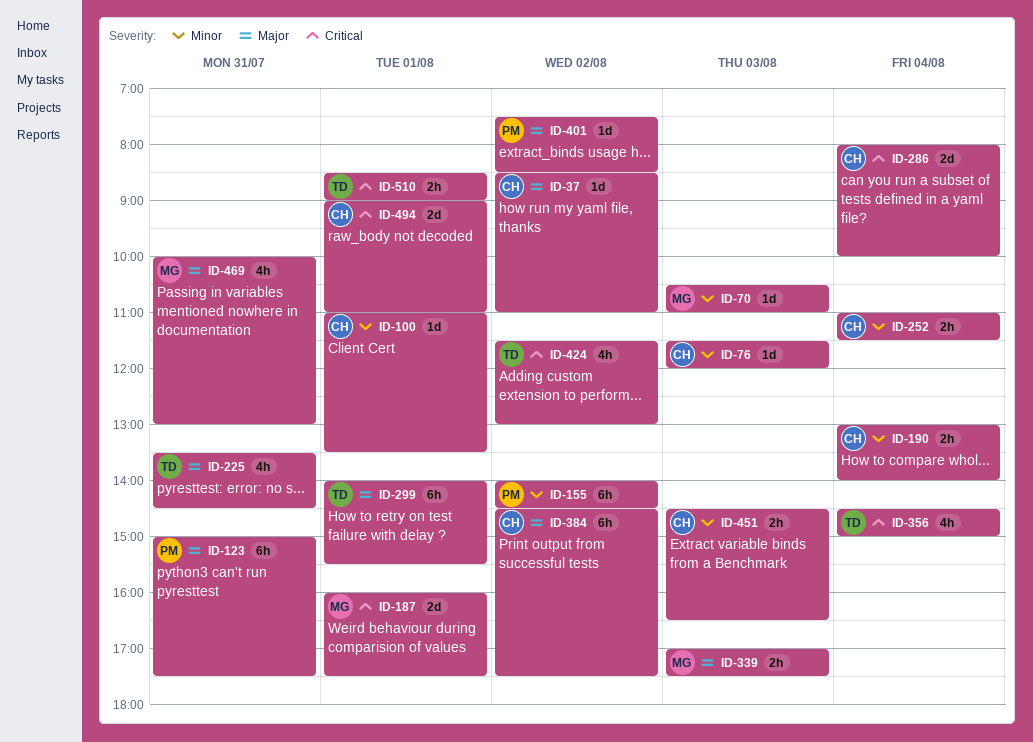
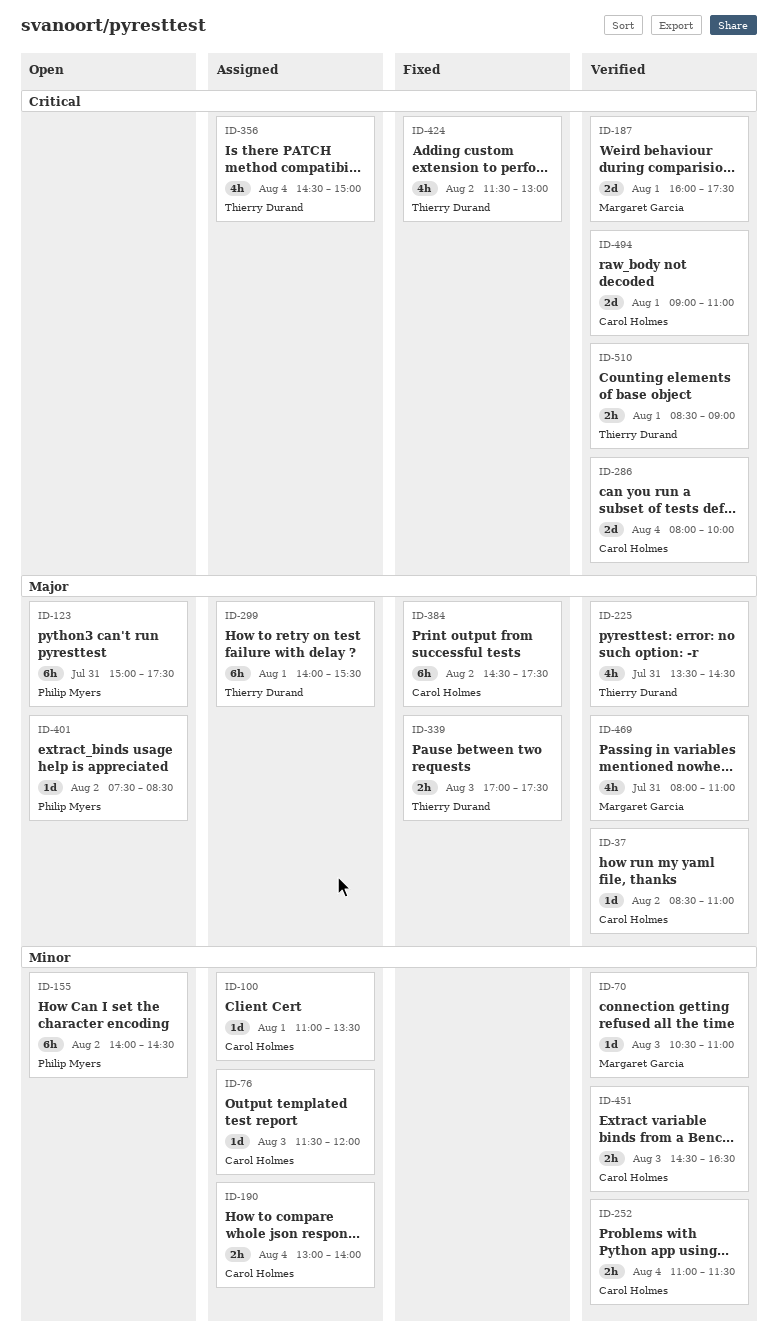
ID-339, owner: Margaret Garcia -> Thierry Durand
ID-469, begins: 10:00 -> 08:00
ID-469, ends: 13:00 -> 11:00

